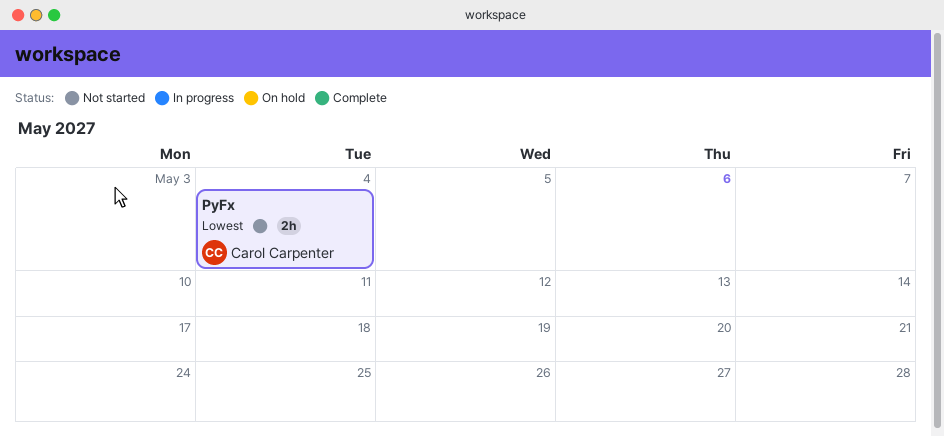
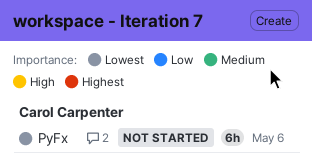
PyFx, estimate: 2h -> 6h
PyFx, due: May 4 -> May 6

